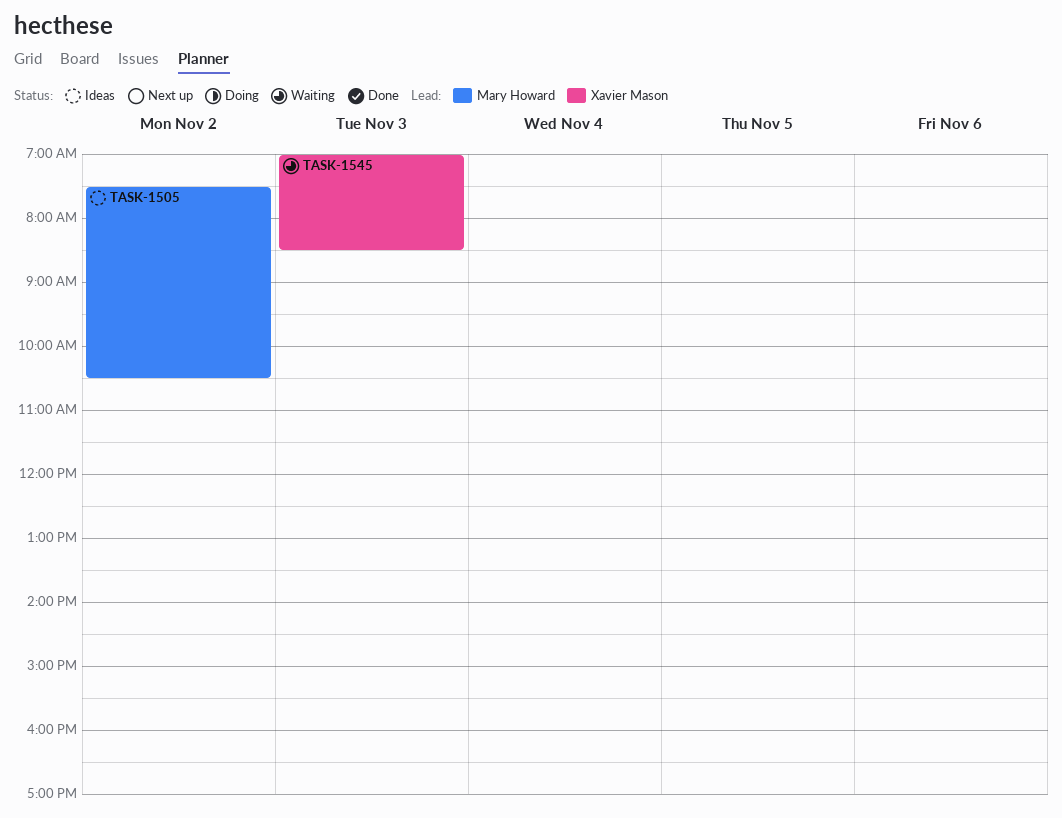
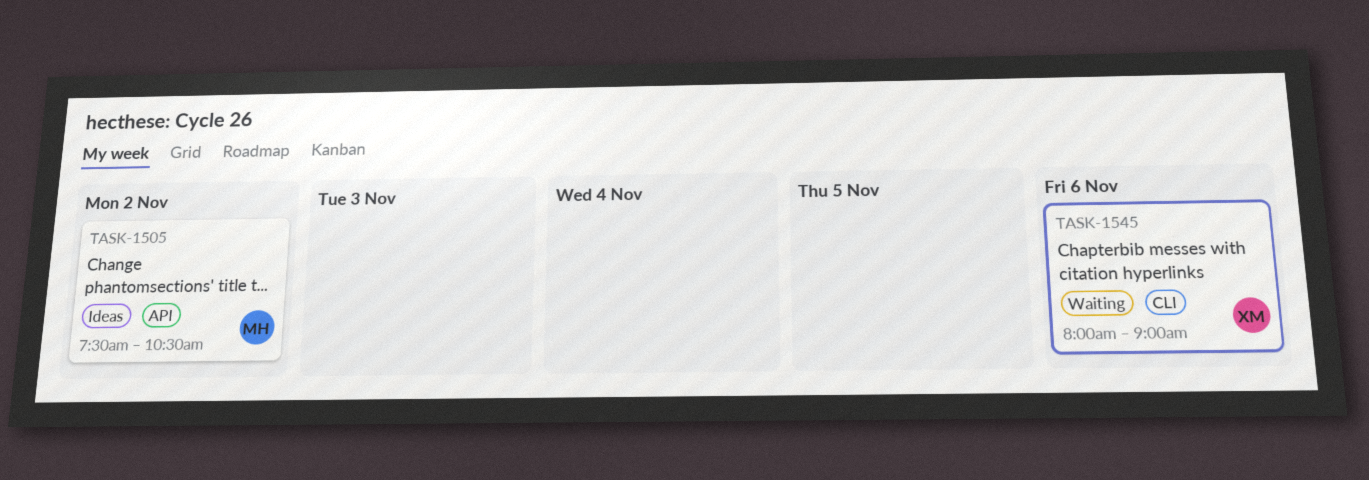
TASK-1545, day: Nov 3 -> Nov 6
TASK-1545, begins: 07:00 -> 08:00
TASK-1545, ends: 08:30 -> 09:00

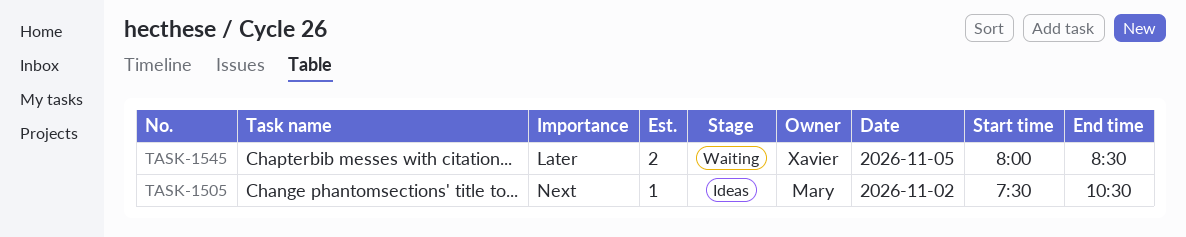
TASK-1545, day: Nov 6 -> Nov 5
TASK-1545, ends: 09:00 -> 08:30

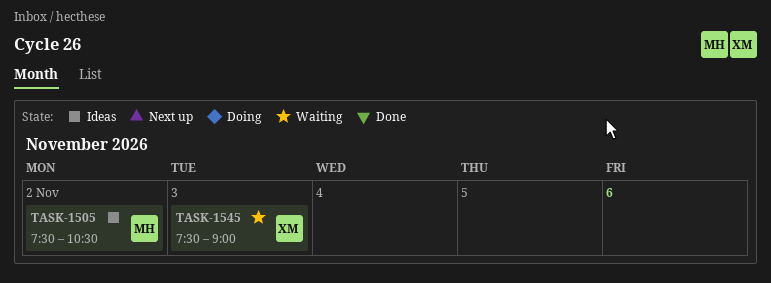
TASK-1545, day: Nov 5 -> Nov 3
TASK-1545, begins: 08:00 -> 07:30
TASK-1545, ends: 08:30 -> 09:00

